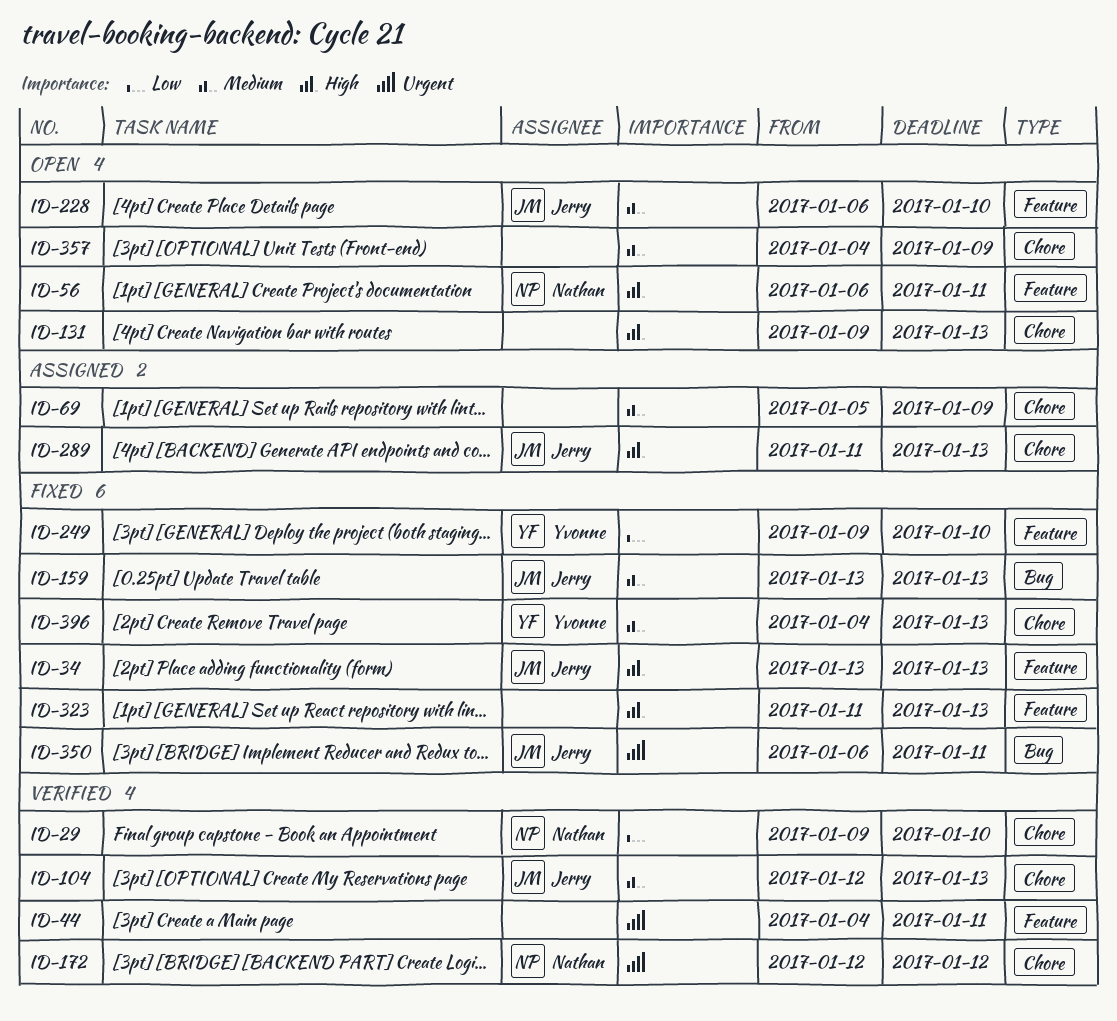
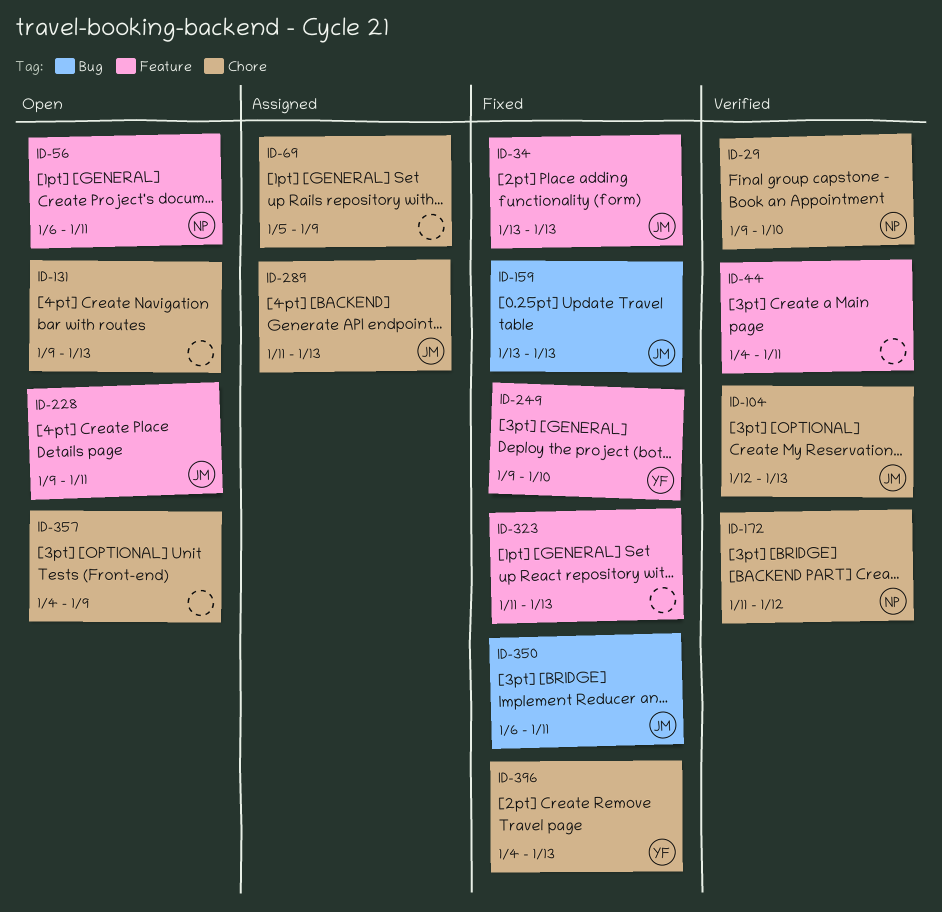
ID-172, start: Jan 12 -> Jan 11
ID-228, start: Jan 6 -> Jan 9
ID-228, due: Jan 10 -> Jan 11

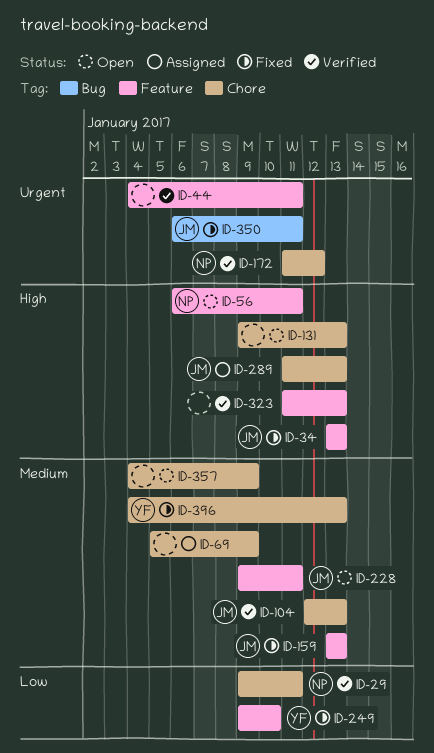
ID-29, due: Jan 10 -> Jan 11
ID-159, label: Bug -> Feature
ID-323, status: Fixed -> Verified

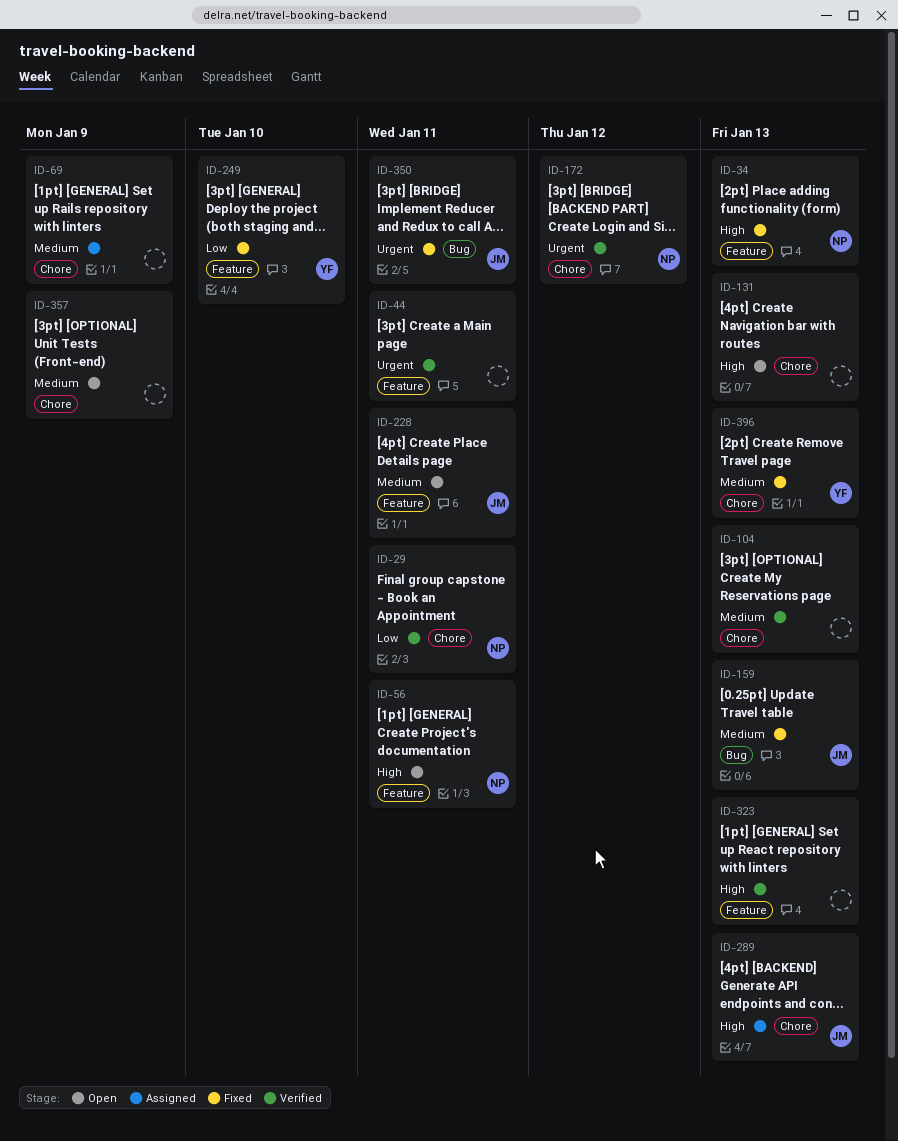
ID-34, owner: JM -> NP
ID-104, owner: JM -> none
ID-159, label: Feature -> Bug

